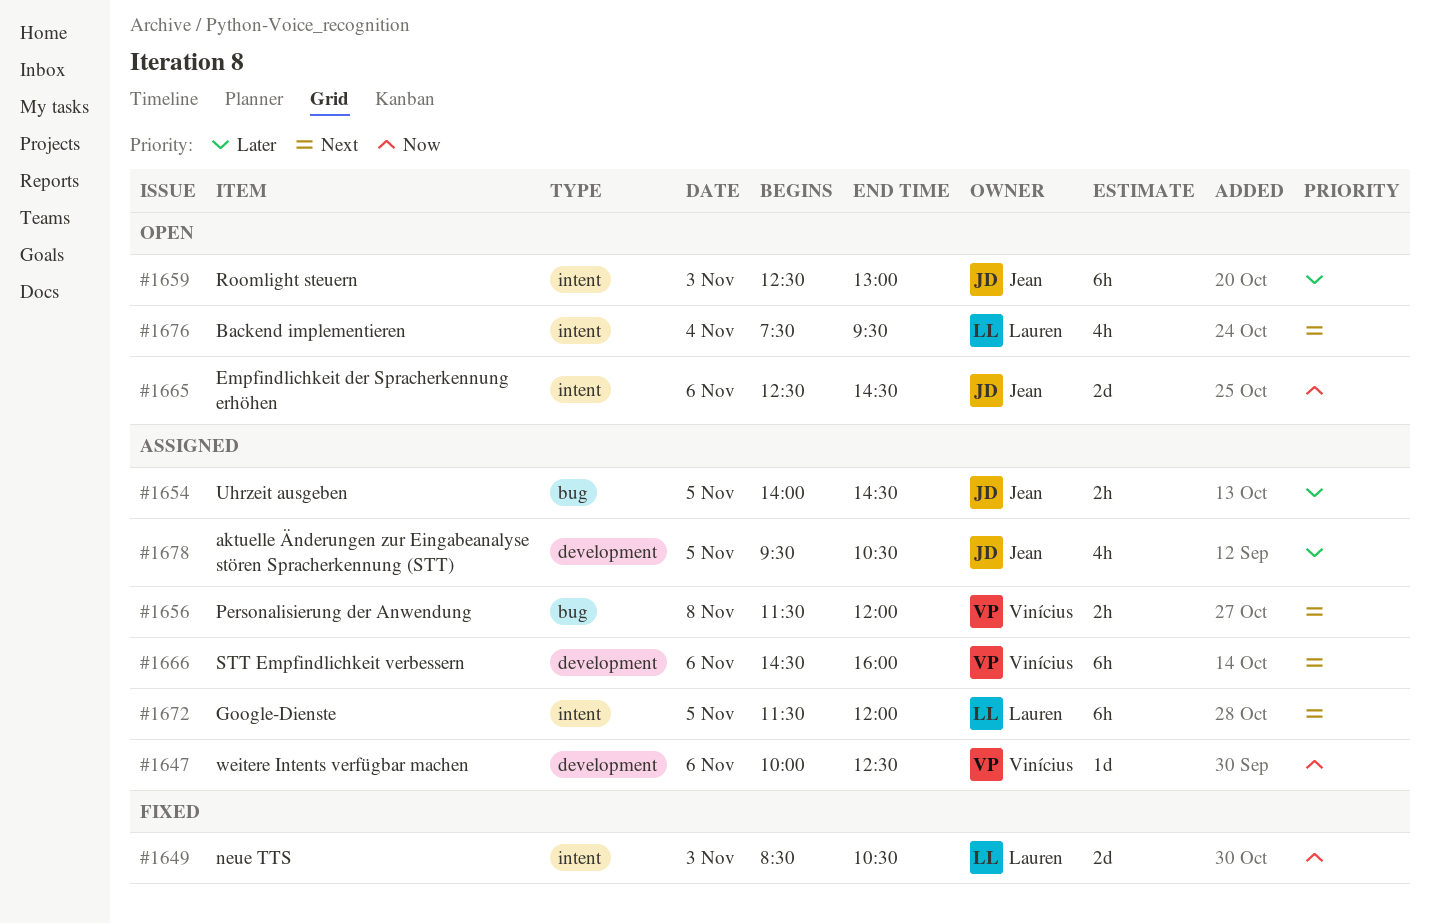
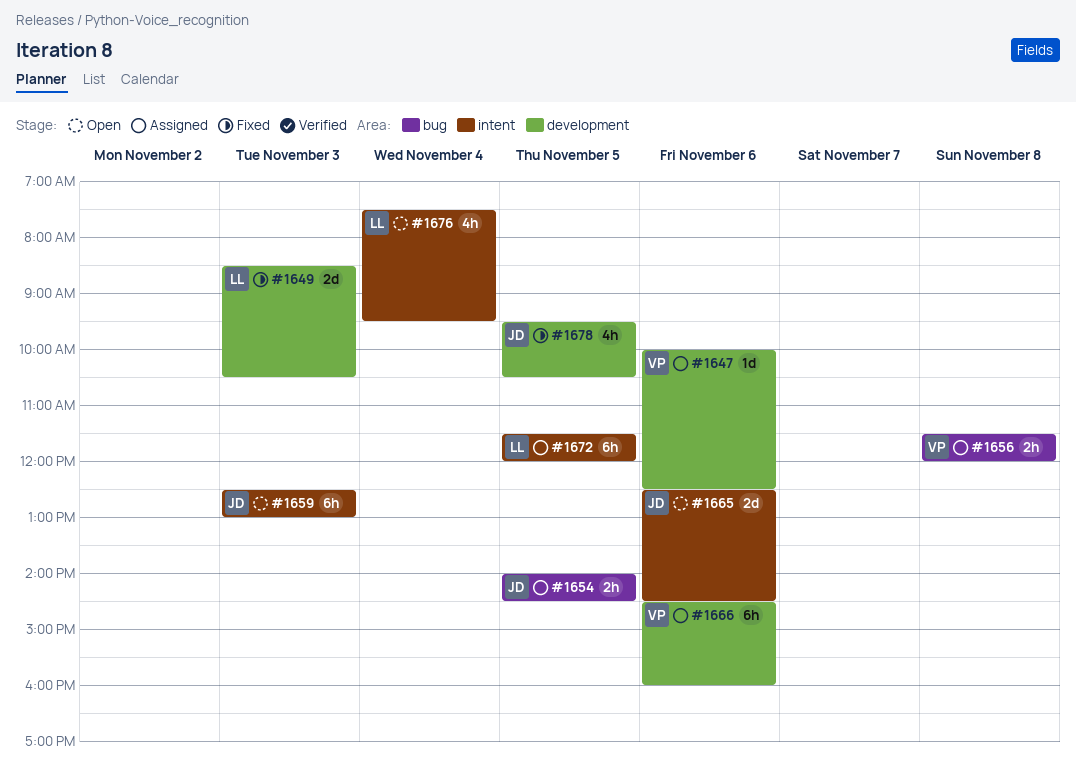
#1649, label: intent -> development
#1678, status: Assigned -> Fixed

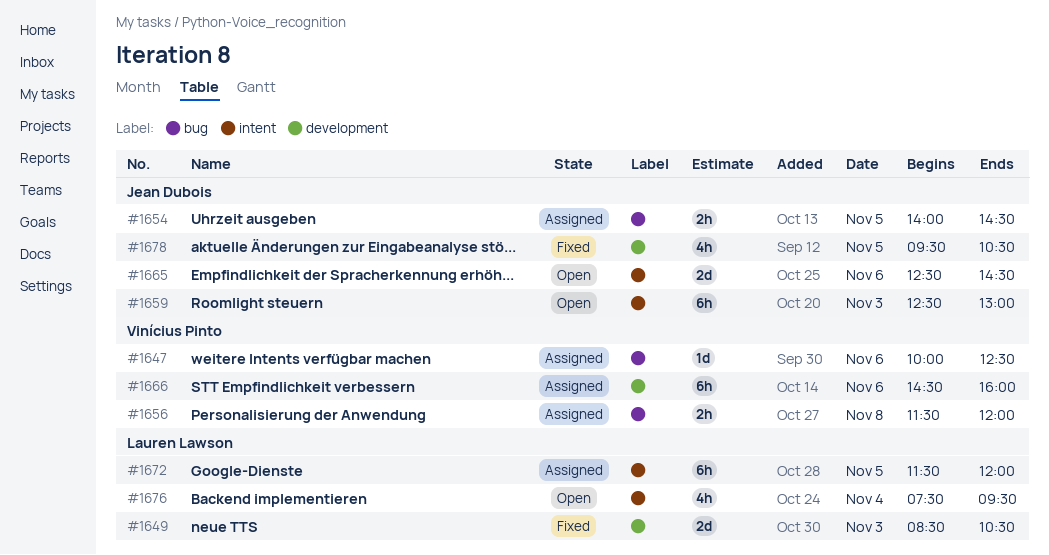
#1647, label: development -> bug

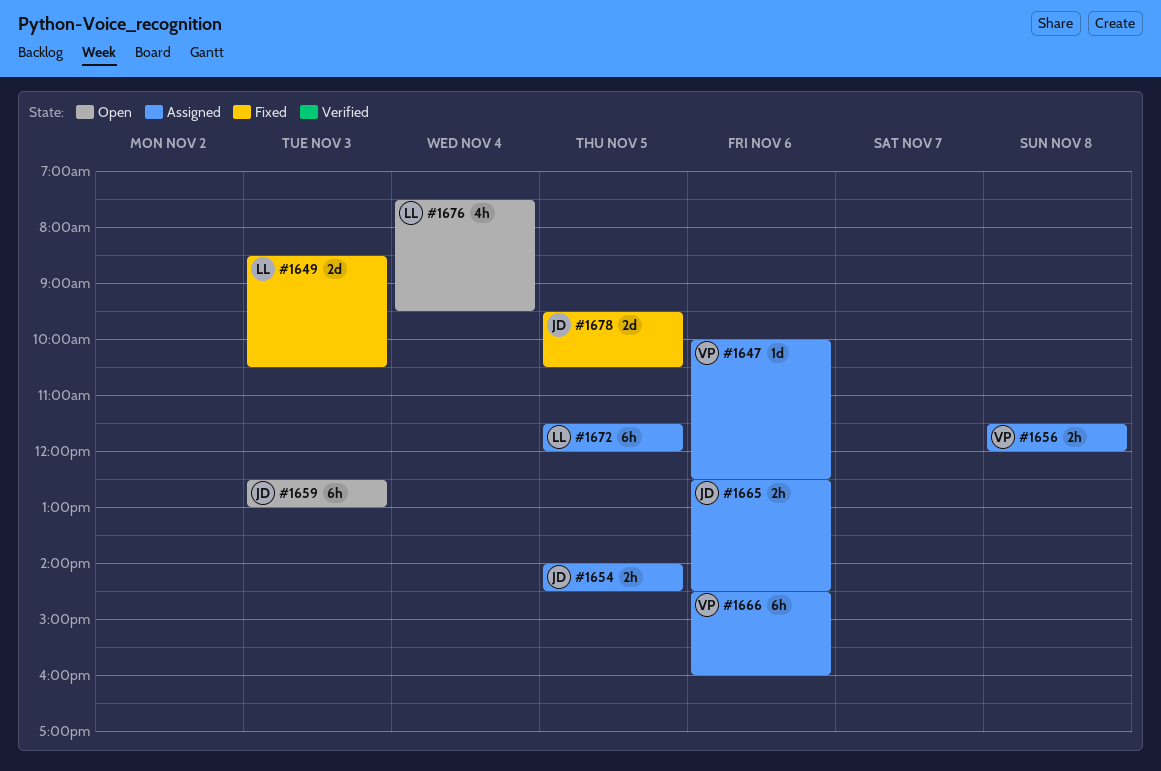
#1665, status: Open -> Assigned
#1665, estimate: 2d -> 2h
#1678, estimate: 4h -> 2d

